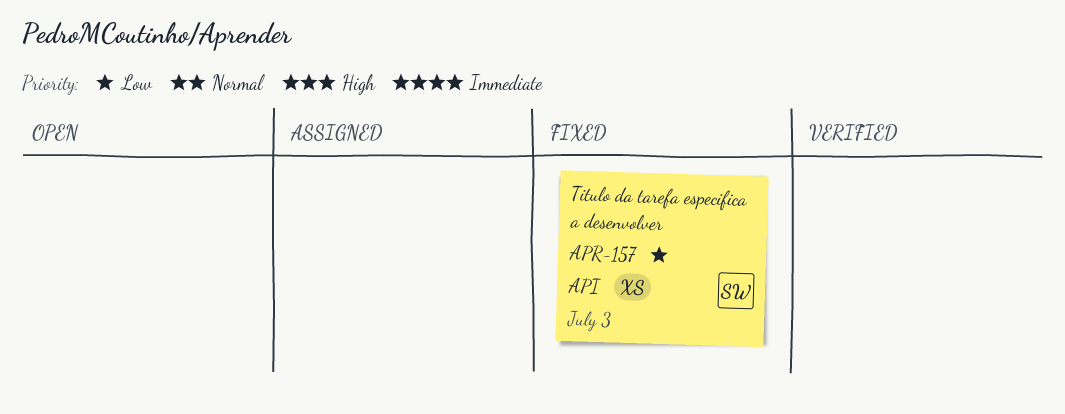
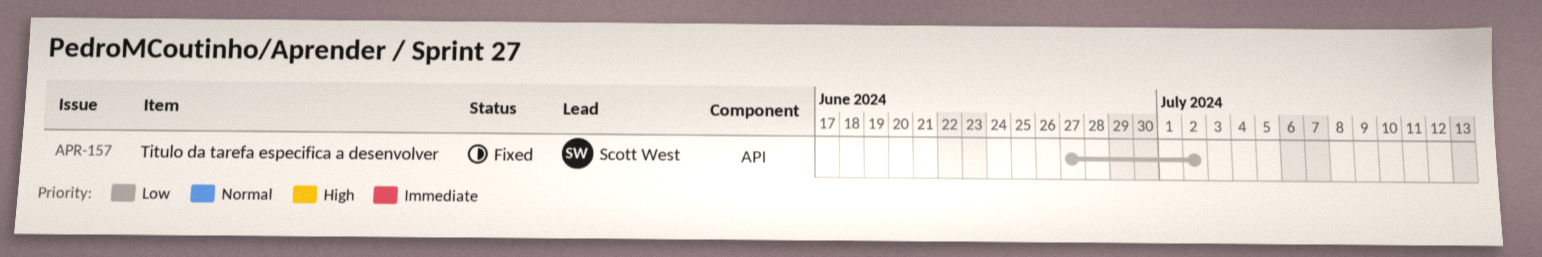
APR-157, due: Jul 3 -> Jul 2

